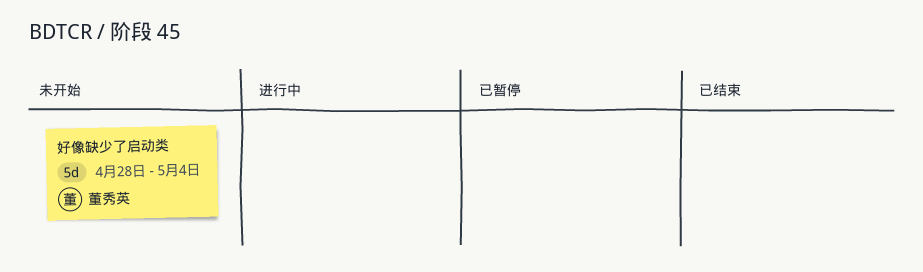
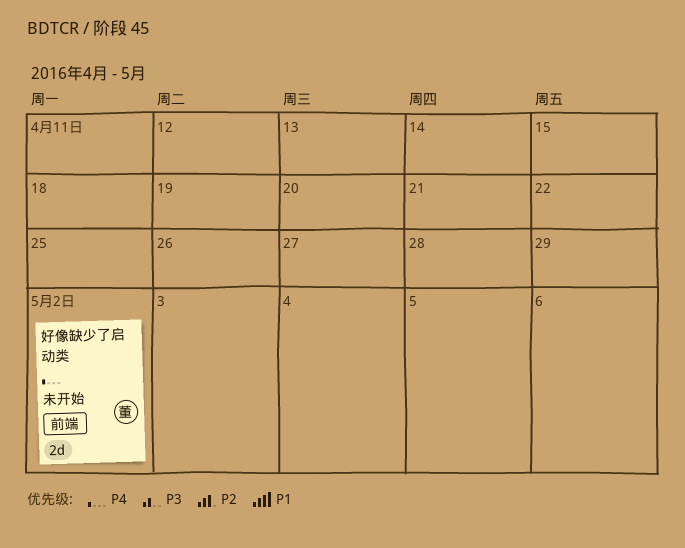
好像缺少了启动类, estimate: 5d -> 2d
好像缺少了启动类, due: May 4 -> May 2

